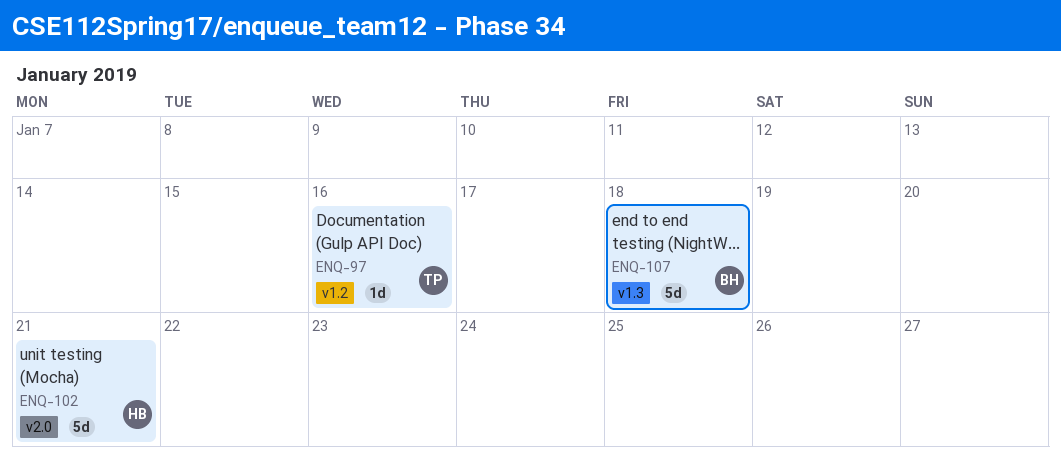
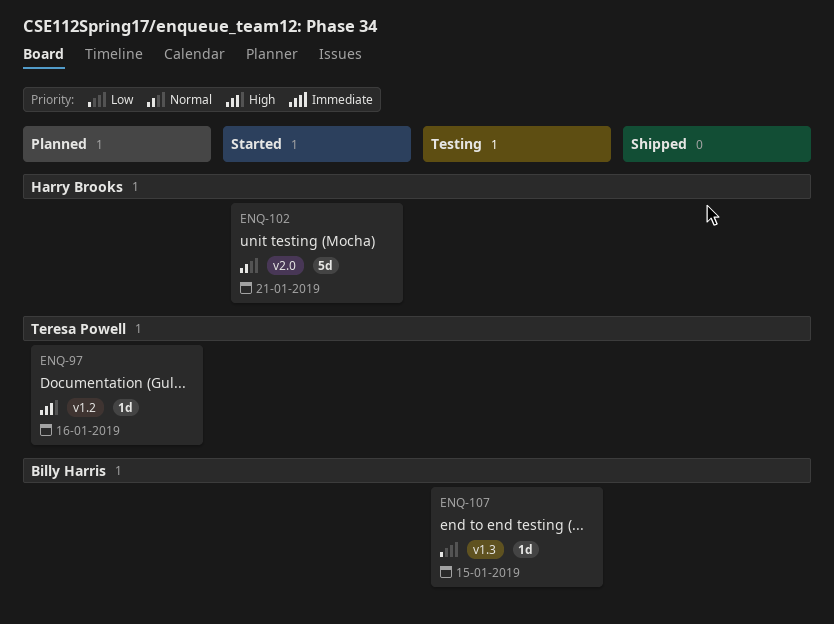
ENQ-107, estimate: 5d -> 1d
ENQ-107, due: Jan 18 -> Jan 15

